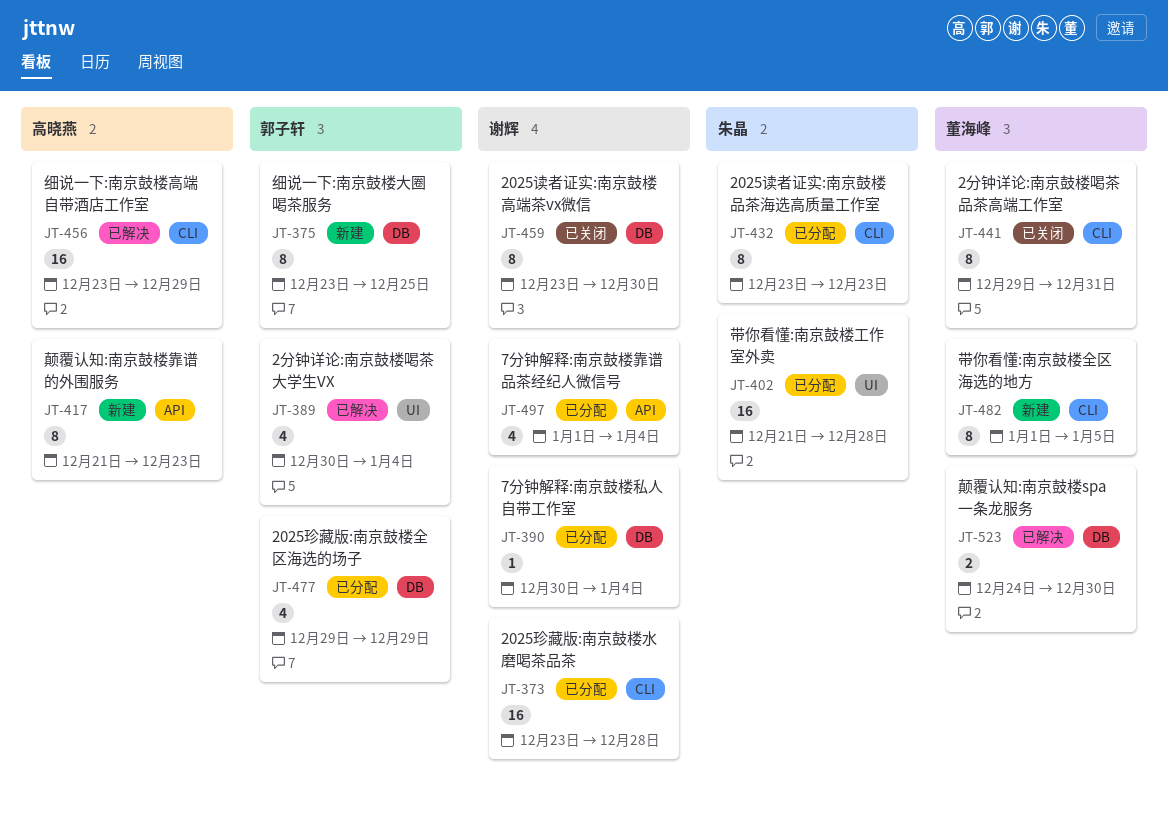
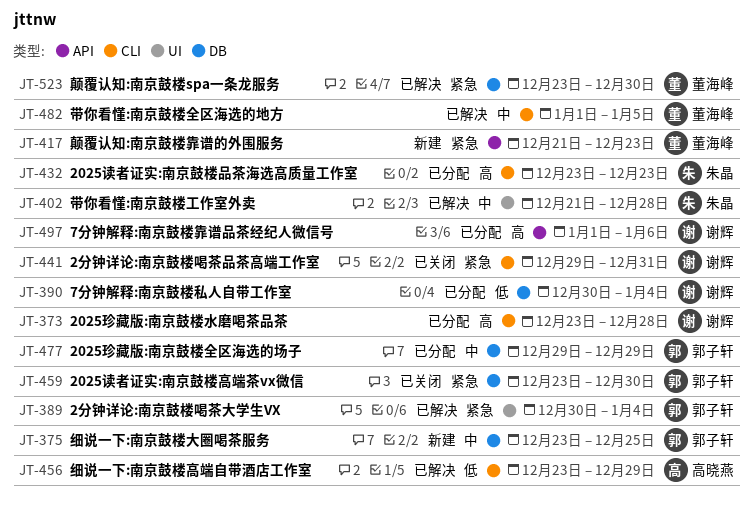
JT-402, status: 已分配 -> 已解决
JT-417, owner: 高晓燕 -> 董海峰
JT-441, owner: 董海峰 -> 谢辉
JT-459, owner: 谢辉 -> 郭子轩
JT-482, status: 新建 -> 已解决
JT-497, due: Jan 4 -> Jan 6
JT-523, start: Dec 24 -> Dec 23

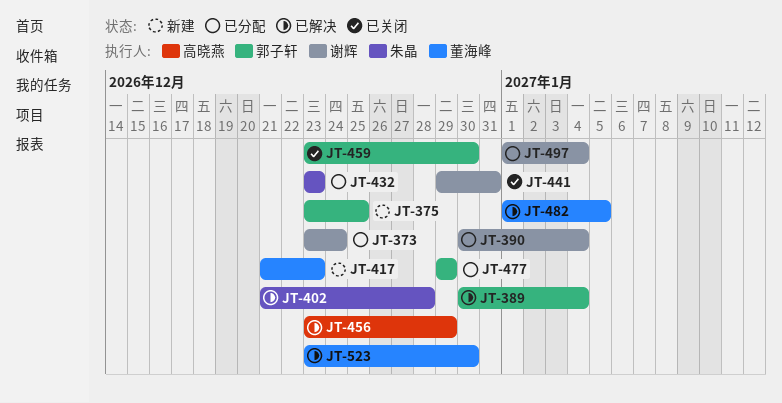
JT-373, due: Dec 28 -> Dec 24
JT-497, due: Jan 6 -> Jan 4

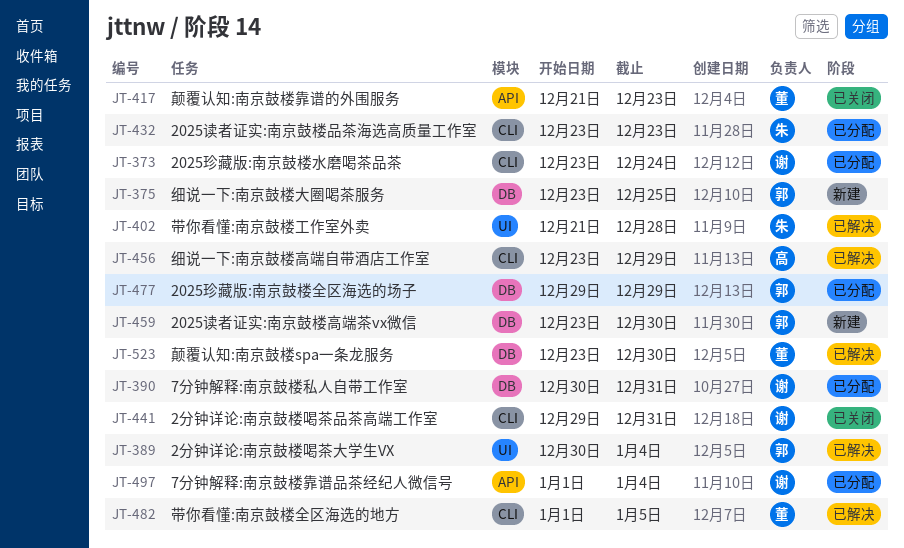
JT-390, due: Jan 4 -> Dec 31
JT-417, status: 新建 -> 已关闭
JT-459, status: 已关闭 -> 新建

